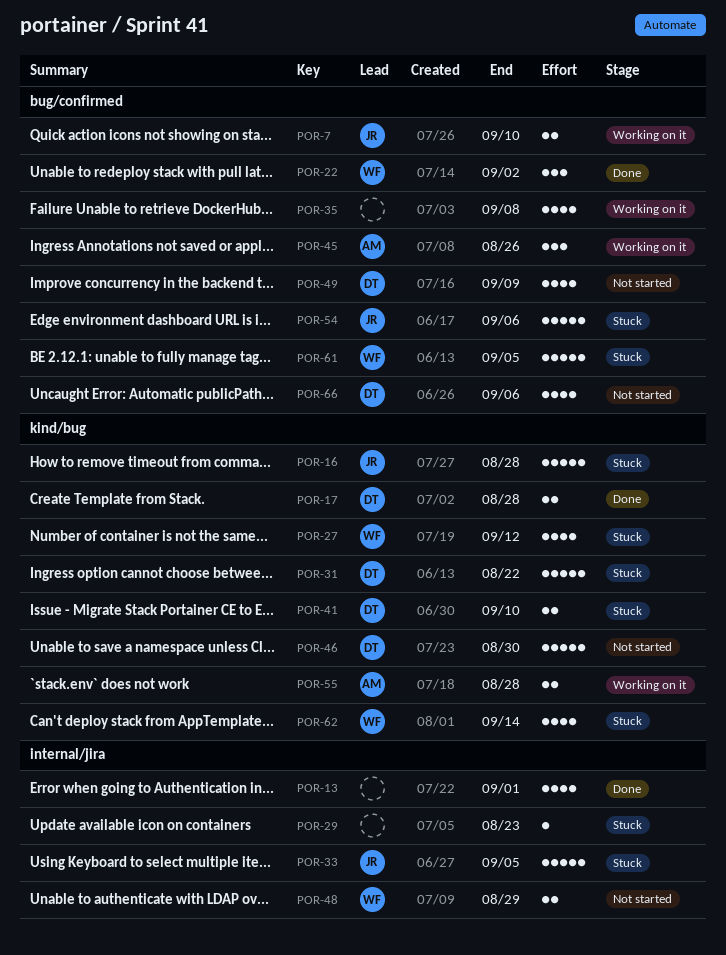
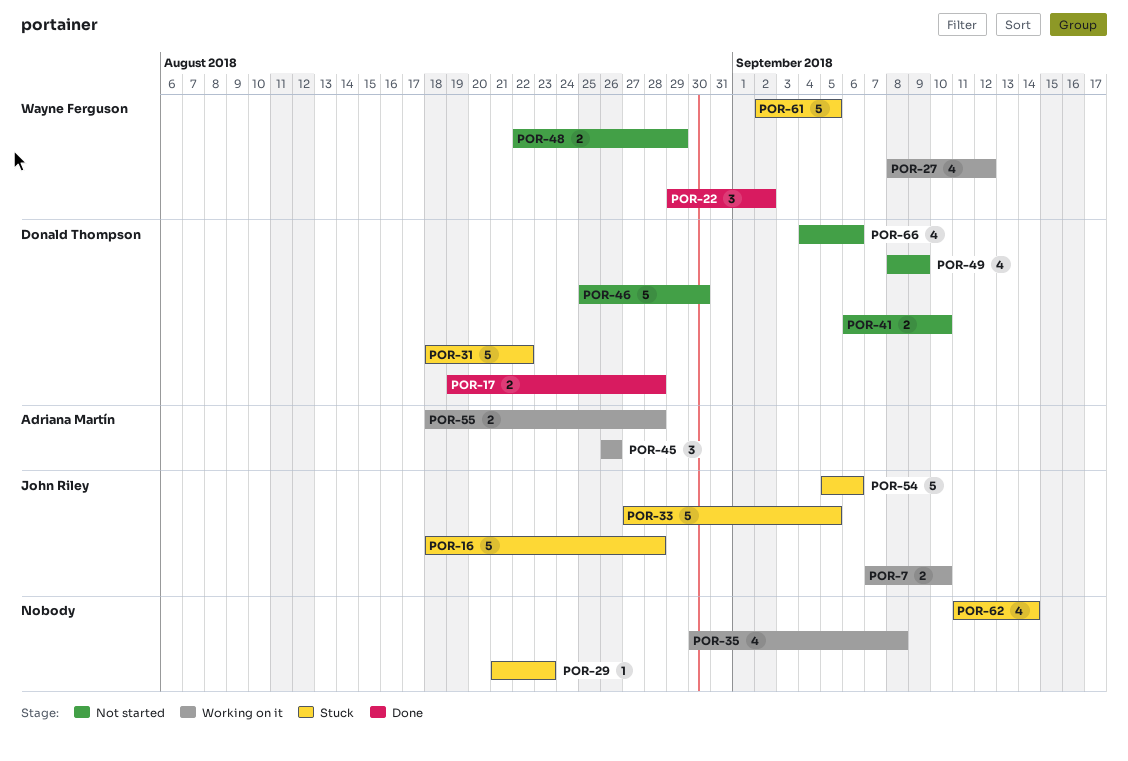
POR-13: present -> none
POR-27, status: Stuck -> Working on it
POR-41, status: Stuck -> Not started
POR-62, owner: Wayne Ferguson -> none

